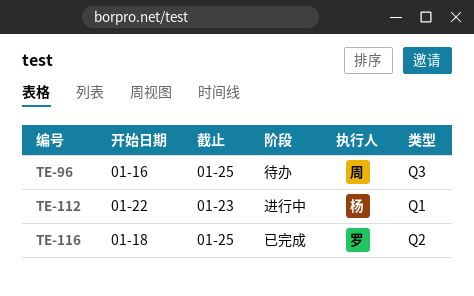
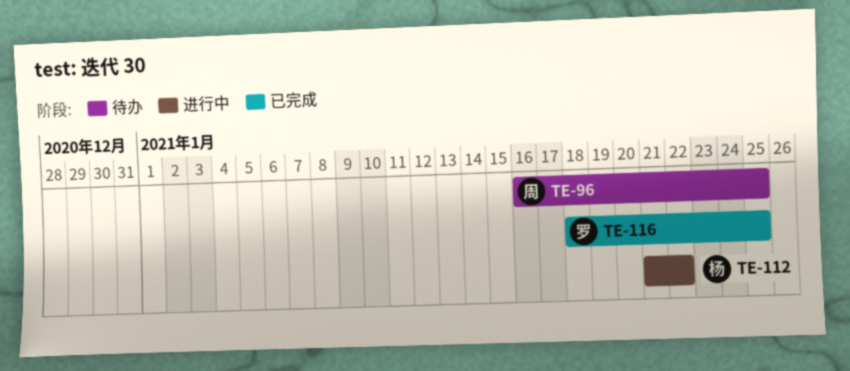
TE-112, start: Jan 22 -> Jan 21
TE-112, due: Jan 23 -> Jan 22

